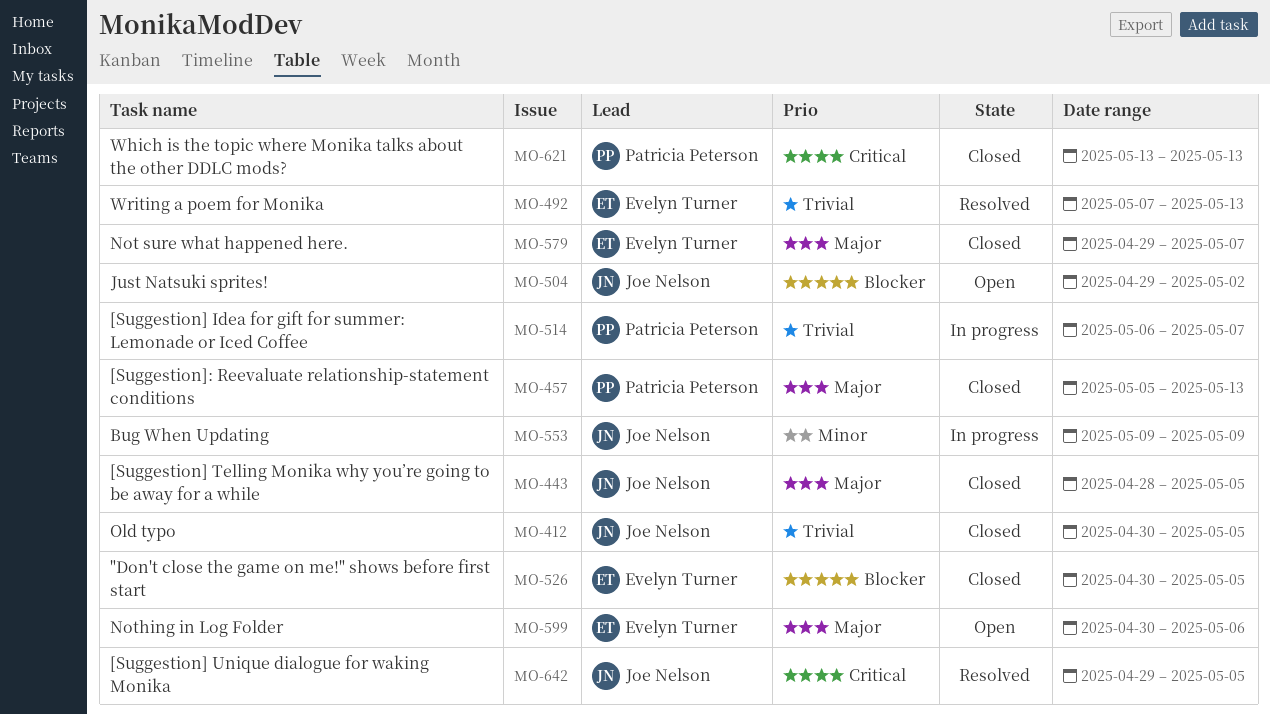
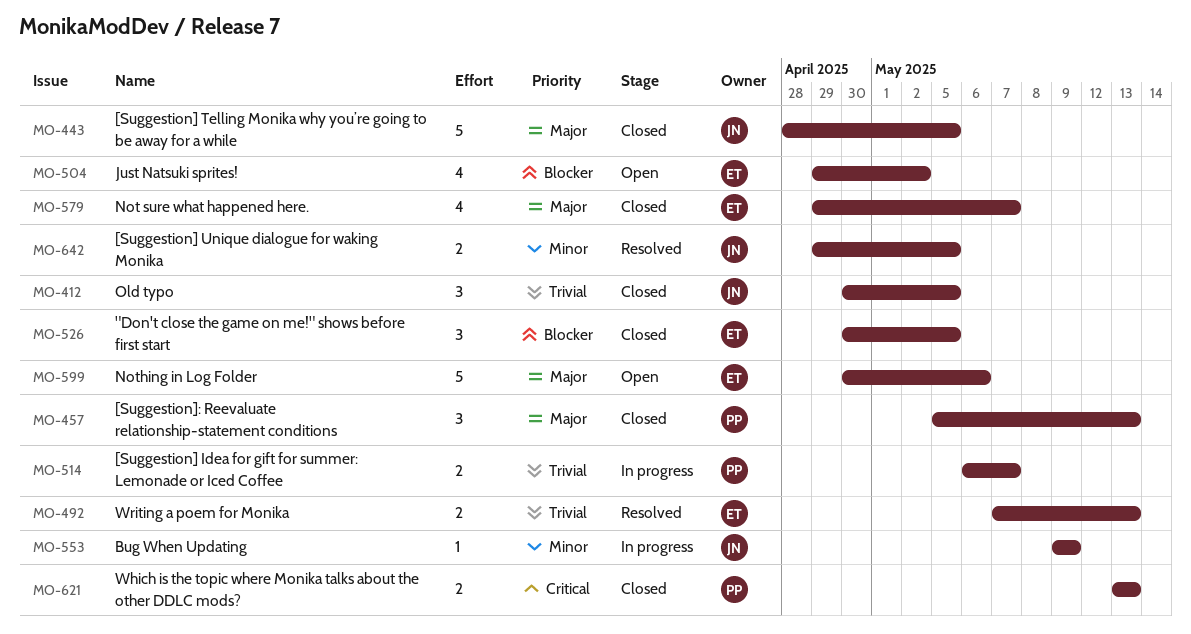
MO-504, owner: Joe Nelson -> Evelyn Turner
MO-642, priority: Critical -> Minor

